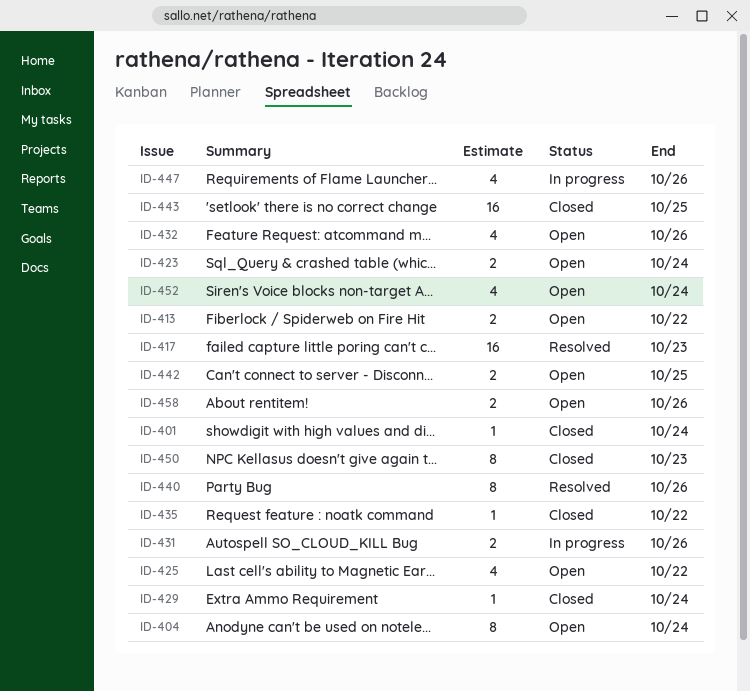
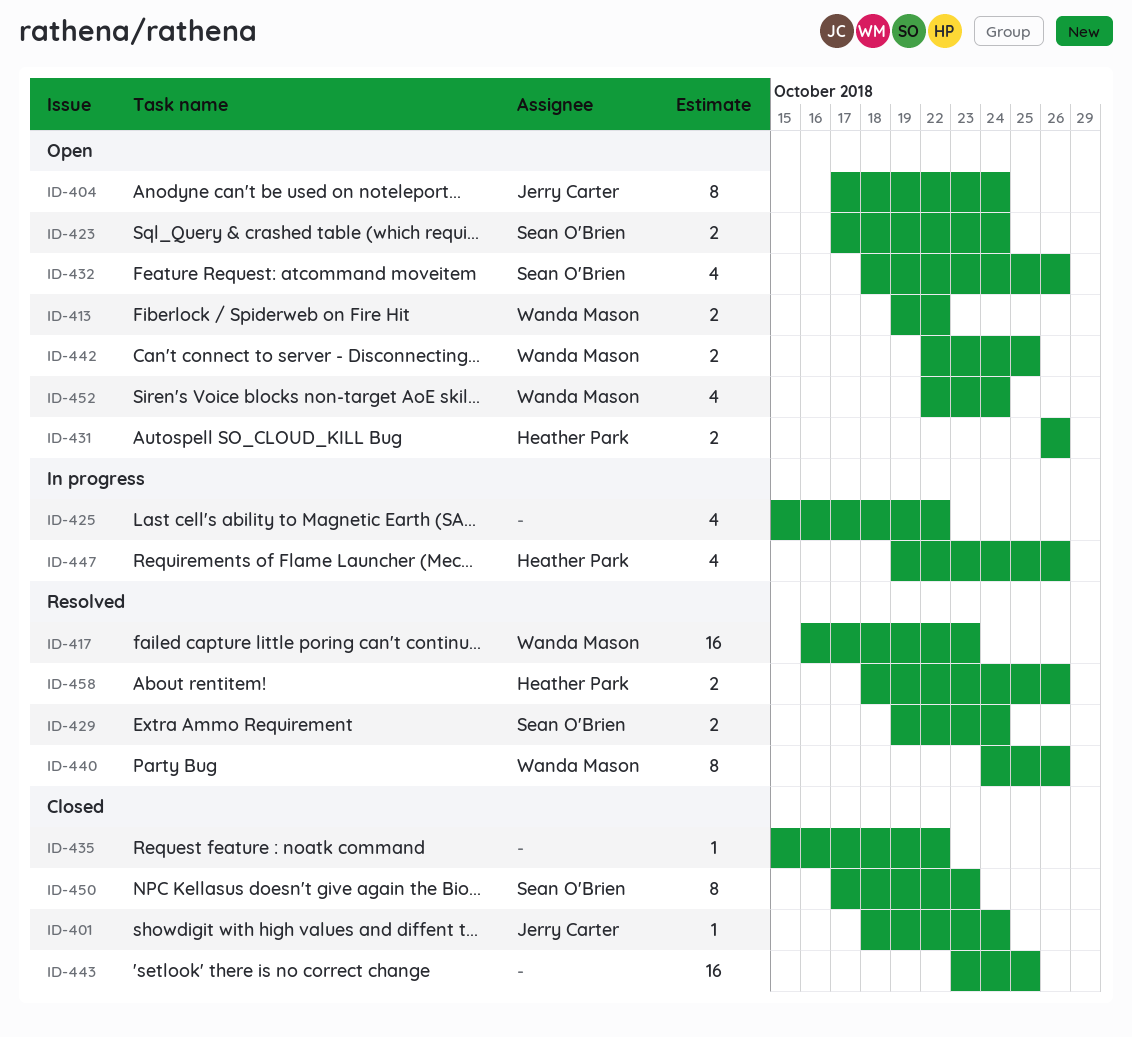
ID-425, status: Open -> In progress
ID-429, status: Closed -> Resolved
ID-429, estimate: 1 -> 2
ID-431, status: In progress -> Open
ID-458, status: Open -> Resolved

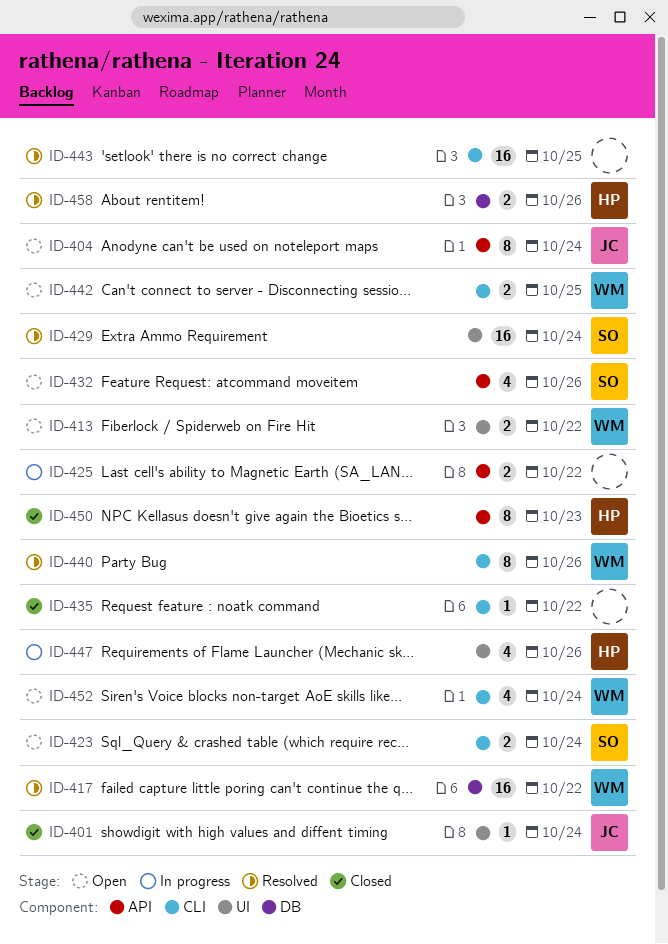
ID-417, due: Oct 23 -> Oct 22
ID-425, estimate: 4 -> 2
ID-429, estimate: 2 -> 16
ID-431: present -> none
ID-443, status: Closed -> Resolved
ID-450, owner: Sean O'Brien -> Heather Park

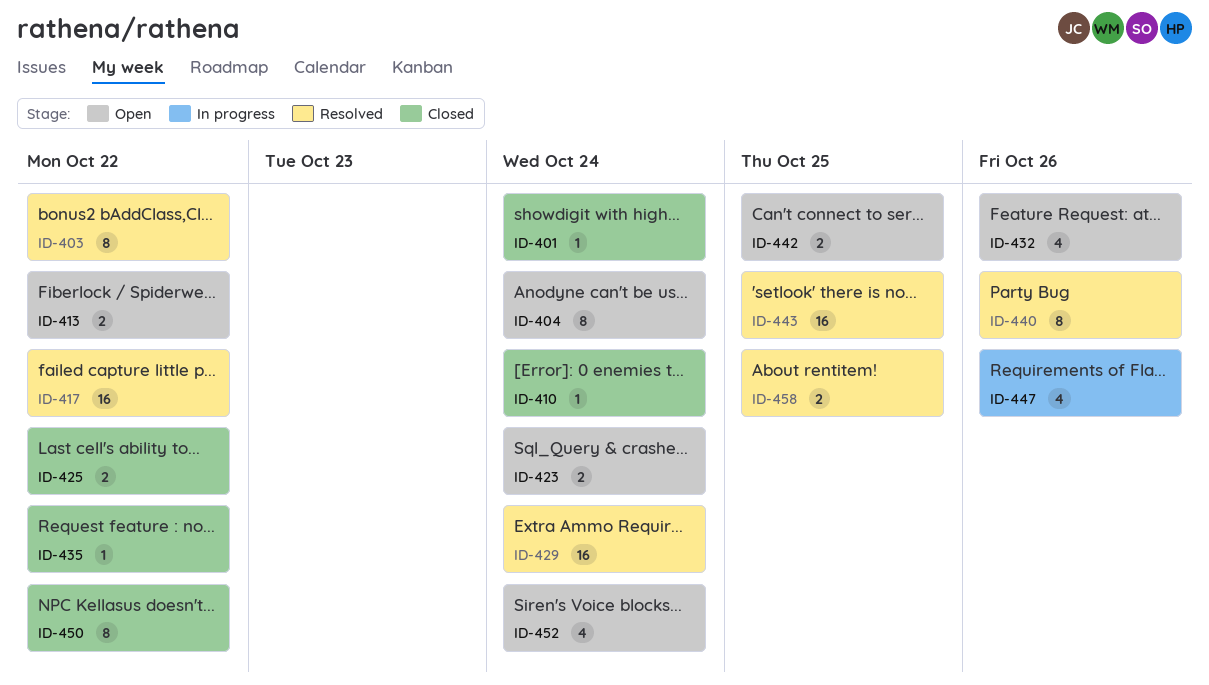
ID-403: none -> present
ID-410: none -> present
ID-425, status: In progress -> Closed
ID-450, due: Oct 23 -> Oct 22
ID-458, due: Oct 26 -> Oct 25

